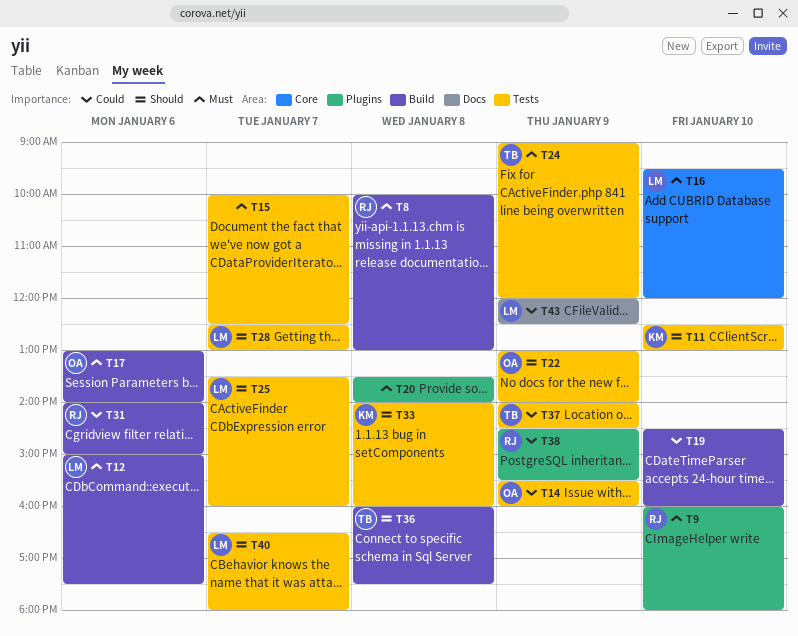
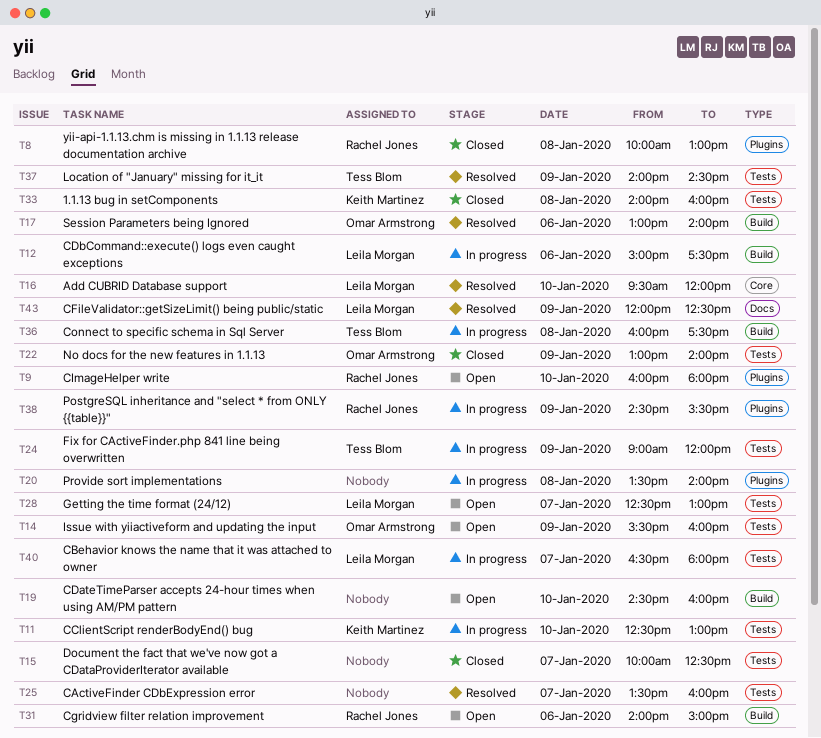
T8, label: Build -> Plugins
T25, owner: Leila Morgan -> none

